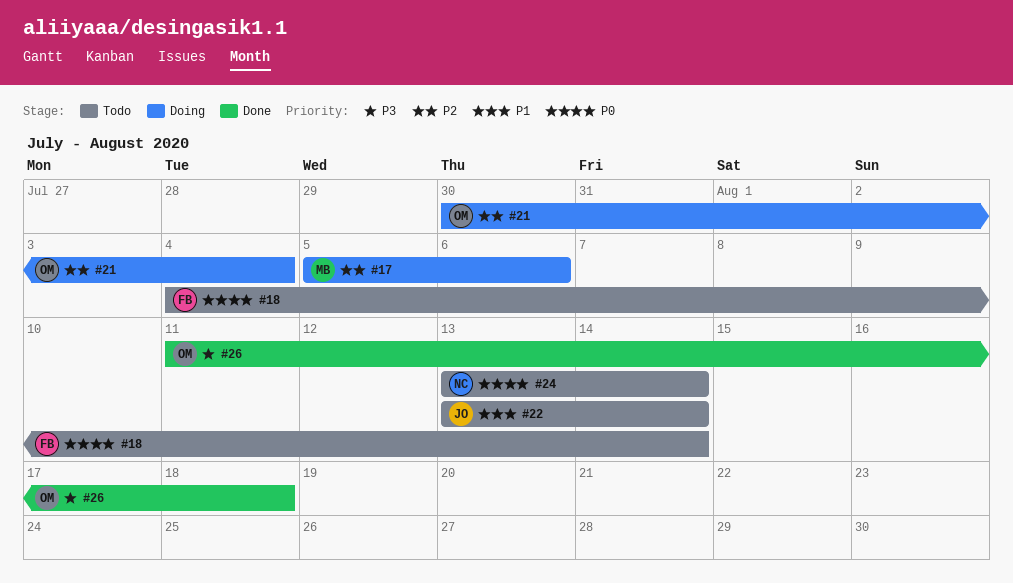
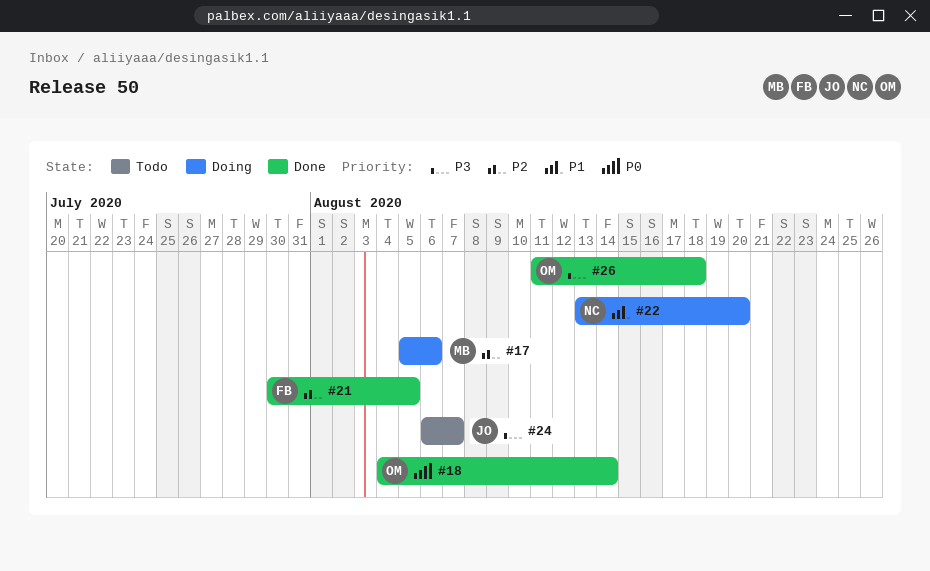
#18, status: Todo -> Done
#18, owner: FB -> OM
#21, status: Doing -> Done
#21, owner: OM -> FB
#21, due: Aug 4 -> Aug 5
#22, status: Todo -> Doing
#22, owner: JO -> NC
#22, due: Aug 14 -> Aug 20
#24, owner: NC -> JO
#24, priority: P0 -> P3
#24, start: Aug 13 -> Aug 6
#24, due: Aug 14 -> Aug 7

